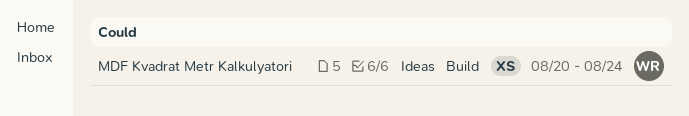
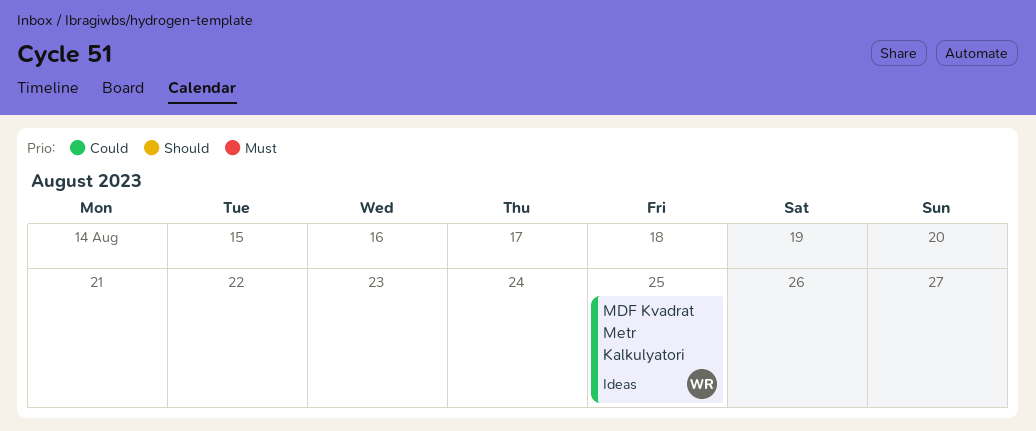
MDF Kvadrat Metr Kalkulyatori, due: Aug 24 -> Aug 25

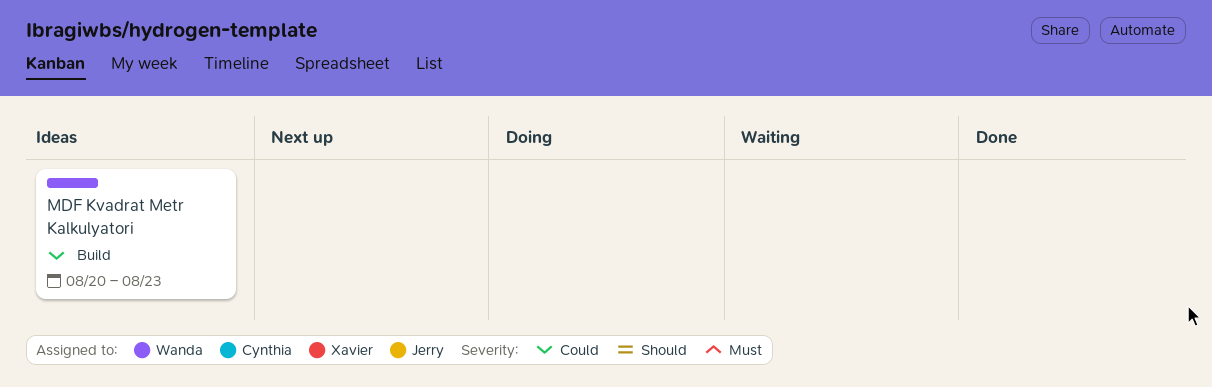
MDF Kvadrat Metr Kalkulyatori, due: Aug 25 -> Aug 23

